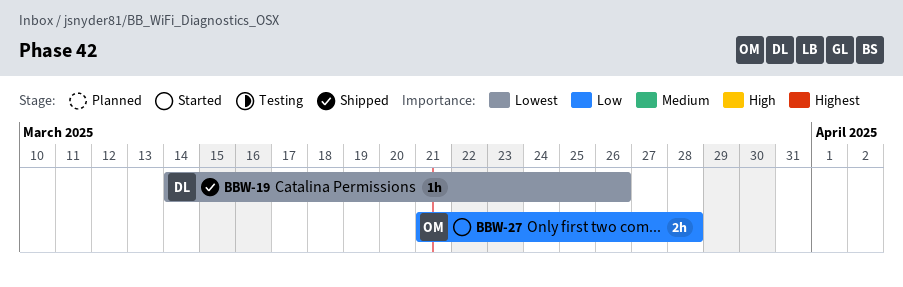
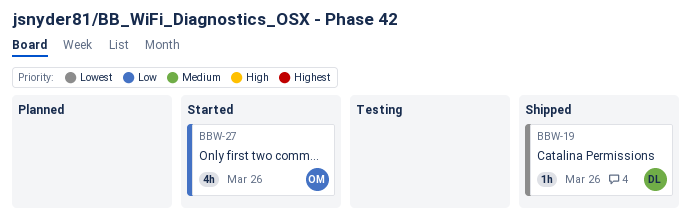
BBW-27, estimate: 2h -> 4h
BBW-27, due: Mar 28 -> Mar 26

